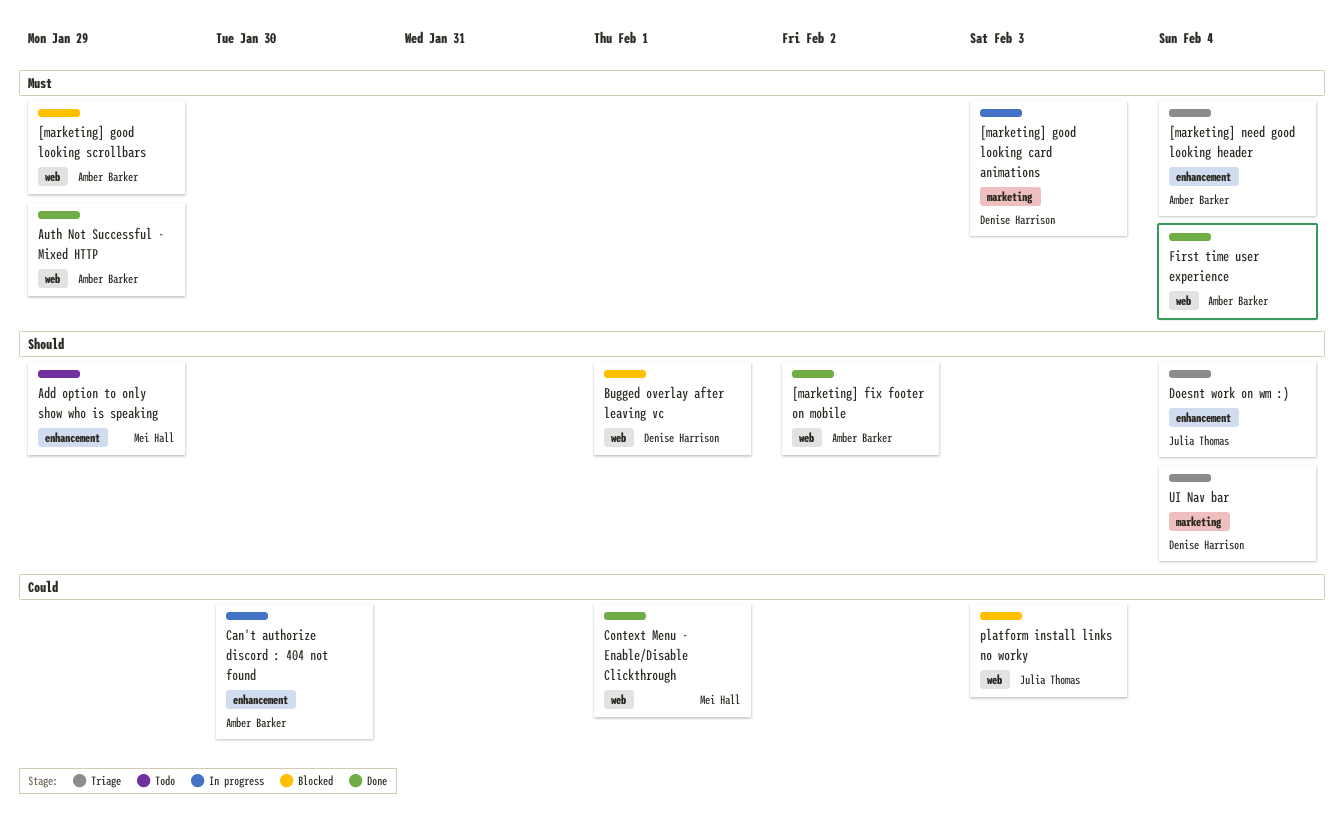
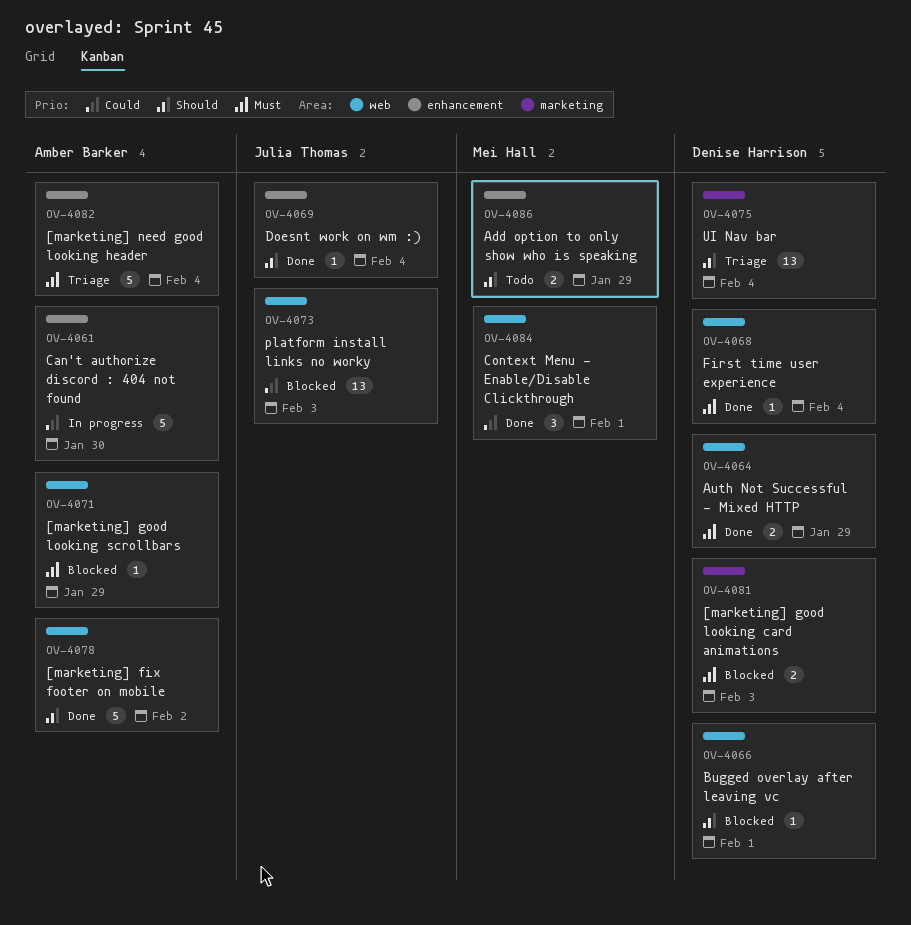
[marketing] good looking card animations, status: In progress -> Blocked
Auth Not Successful - Mixed HTTP, owner: Amber Barker -> Denise Harrison
Doesnt work on wm :), status: Triage -> Done
First time user experience, owner: Amber Barker -> Denise Harrison

